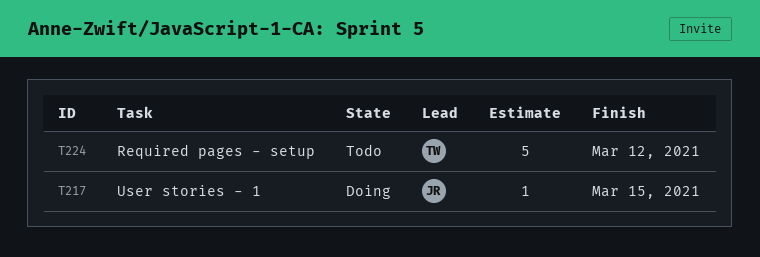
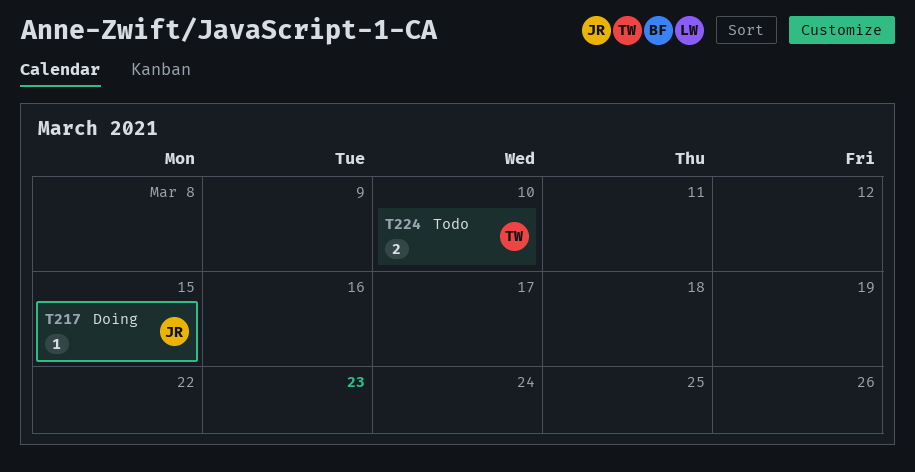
T224, estimate: 5 -> 2
T224, due: Mar 12 -> Mar 10

